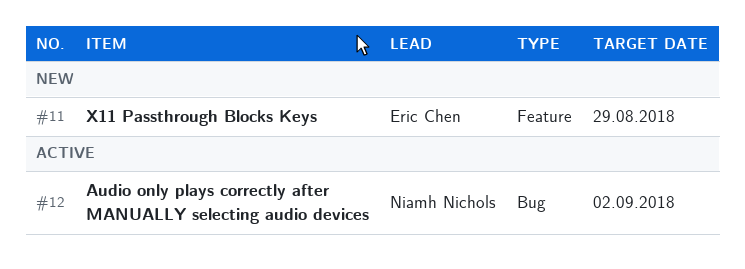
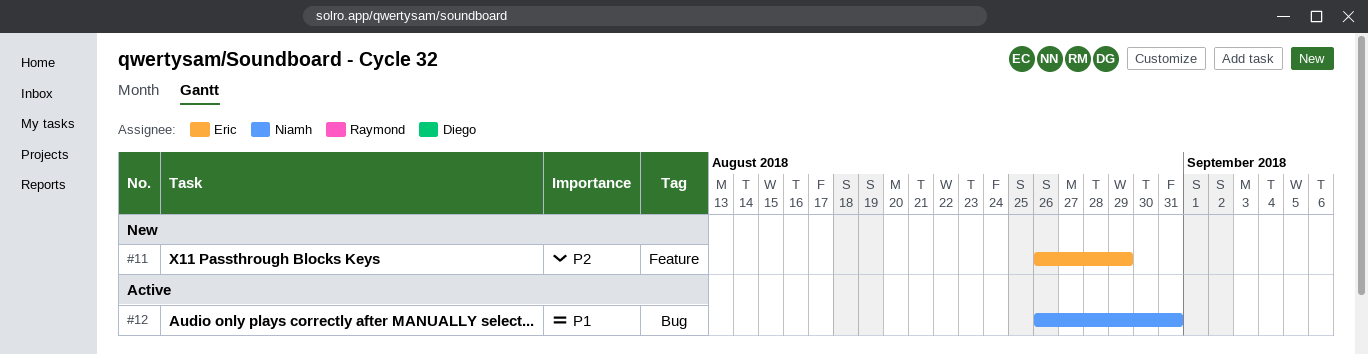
#12, due: Sep 2 -> Aug 31

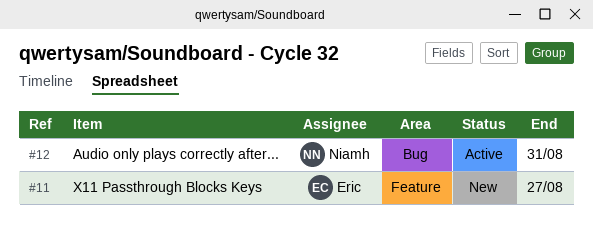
#11, due: Aug 29 -> Aug 27

